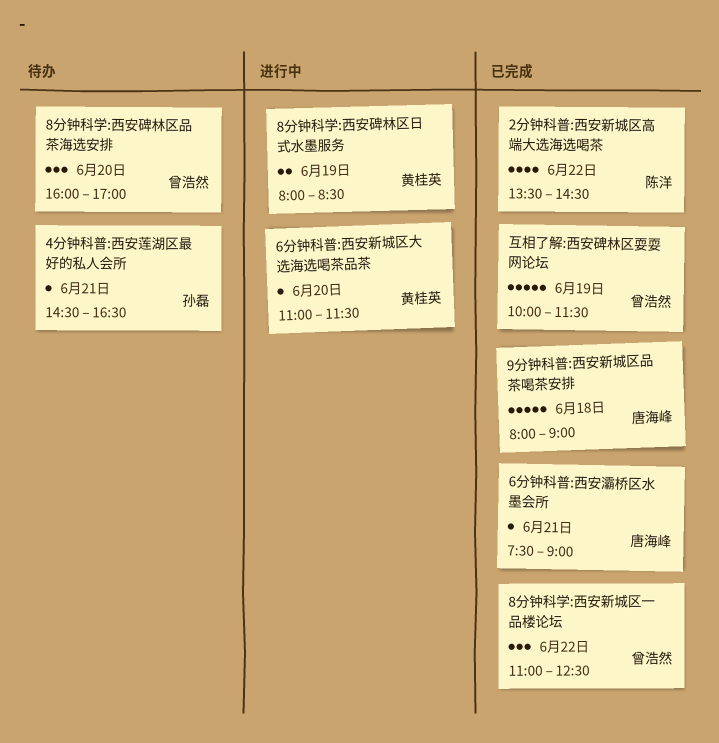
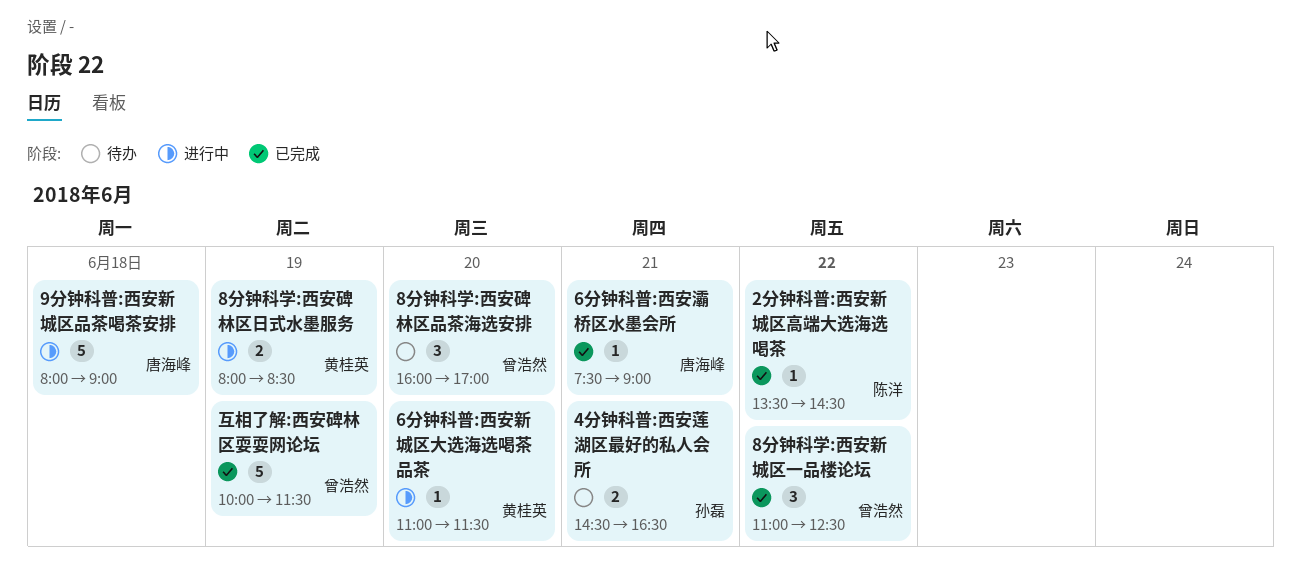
2分钟科普:西安新城区高端大选海选喝茶, estimate: 4 -> 1
4分钟科普:西安莲湖区最好的私人会所, estimate: 1 -> 2
9分钟科普:西安新城区品茶喝茶安排, status: 已完成 -> 进行中

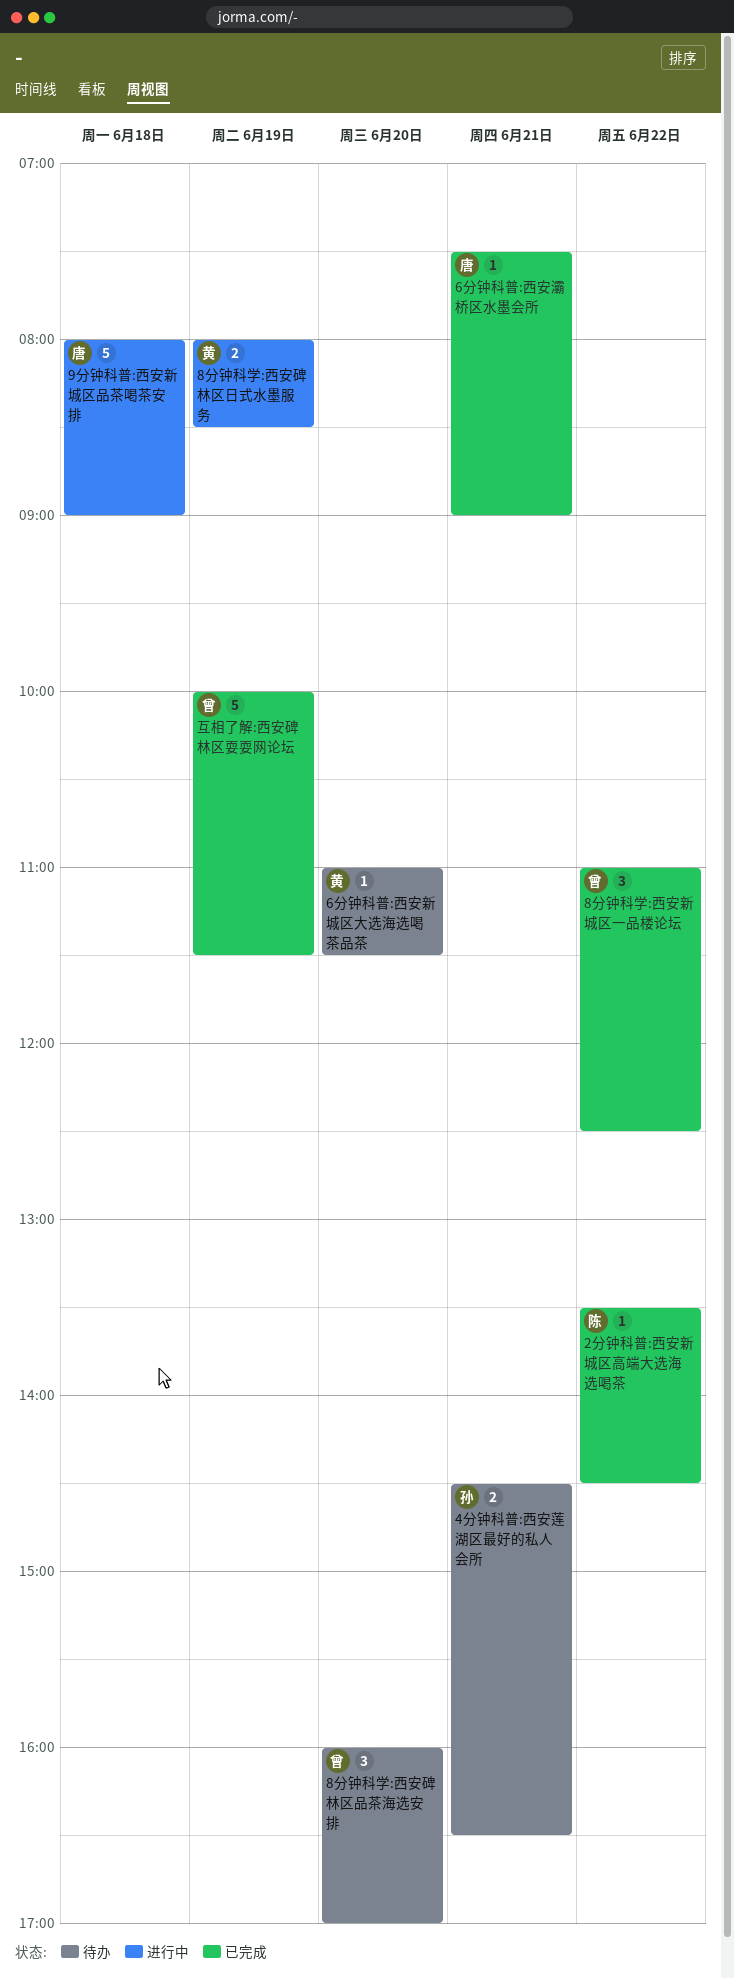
6分钟科普:西安新城区大选海选喝茶品茶, status: 进行中 -> 待办

